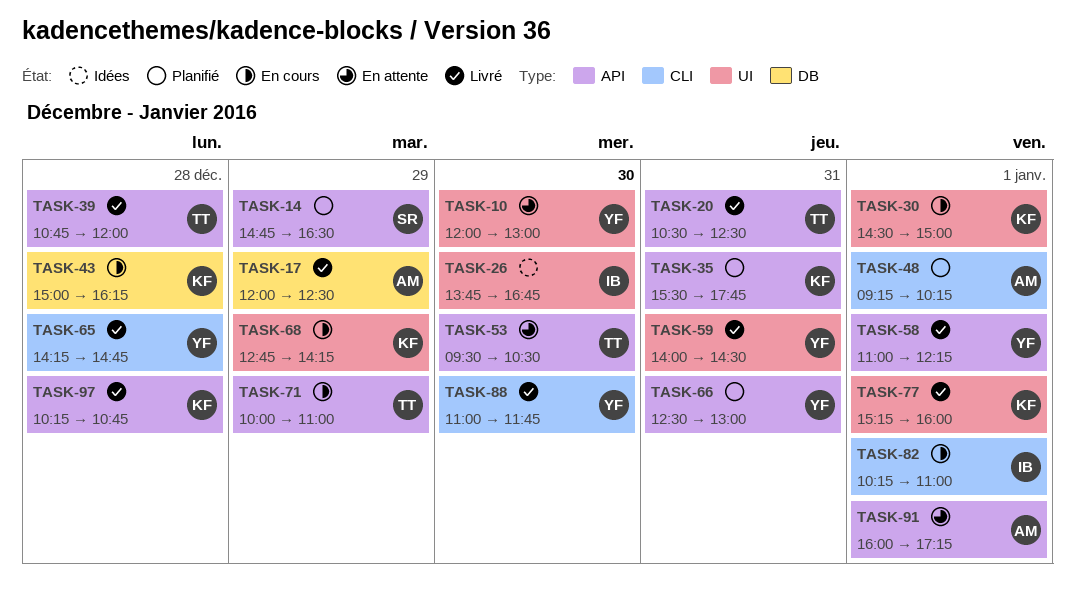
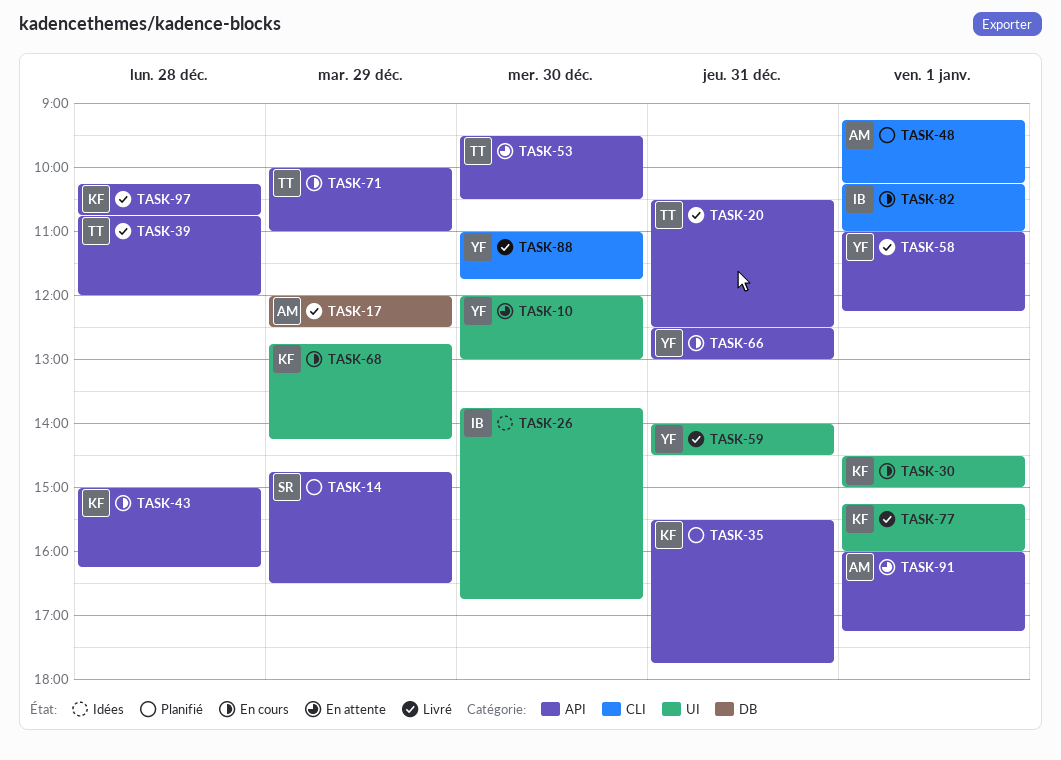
TASK-43, label: DB -> API
TASK-65: present -> none
TASK-66, status: Planifié -> En cours

